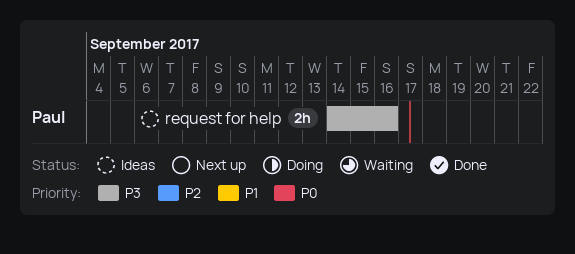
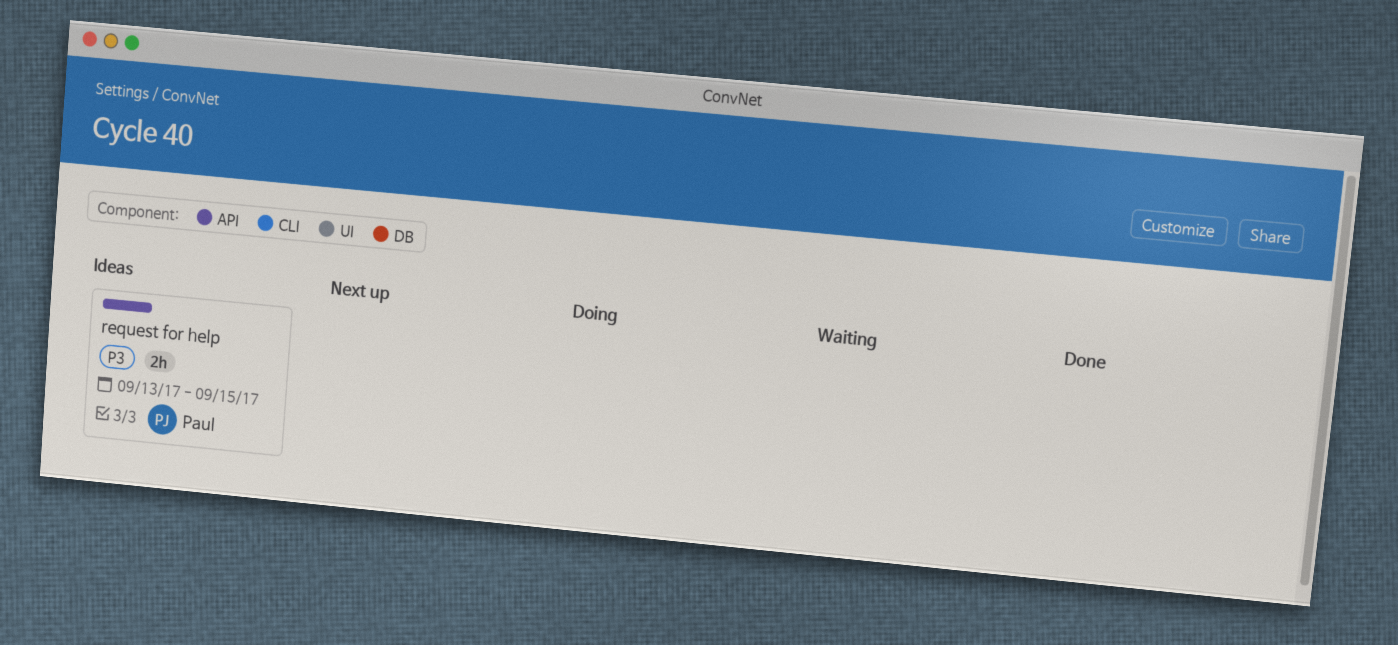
request for help, start: Sep 14 -> Sep 13
request for help, due: Sep 16 -> Sep 15

